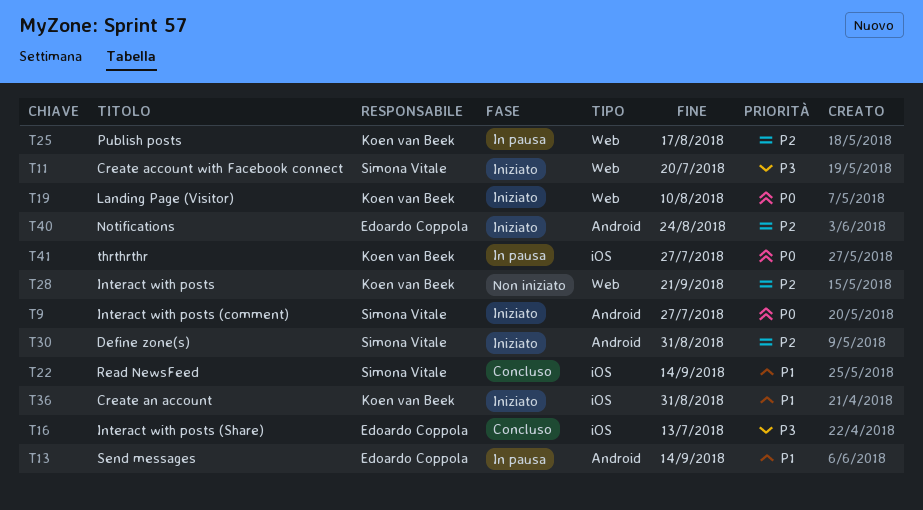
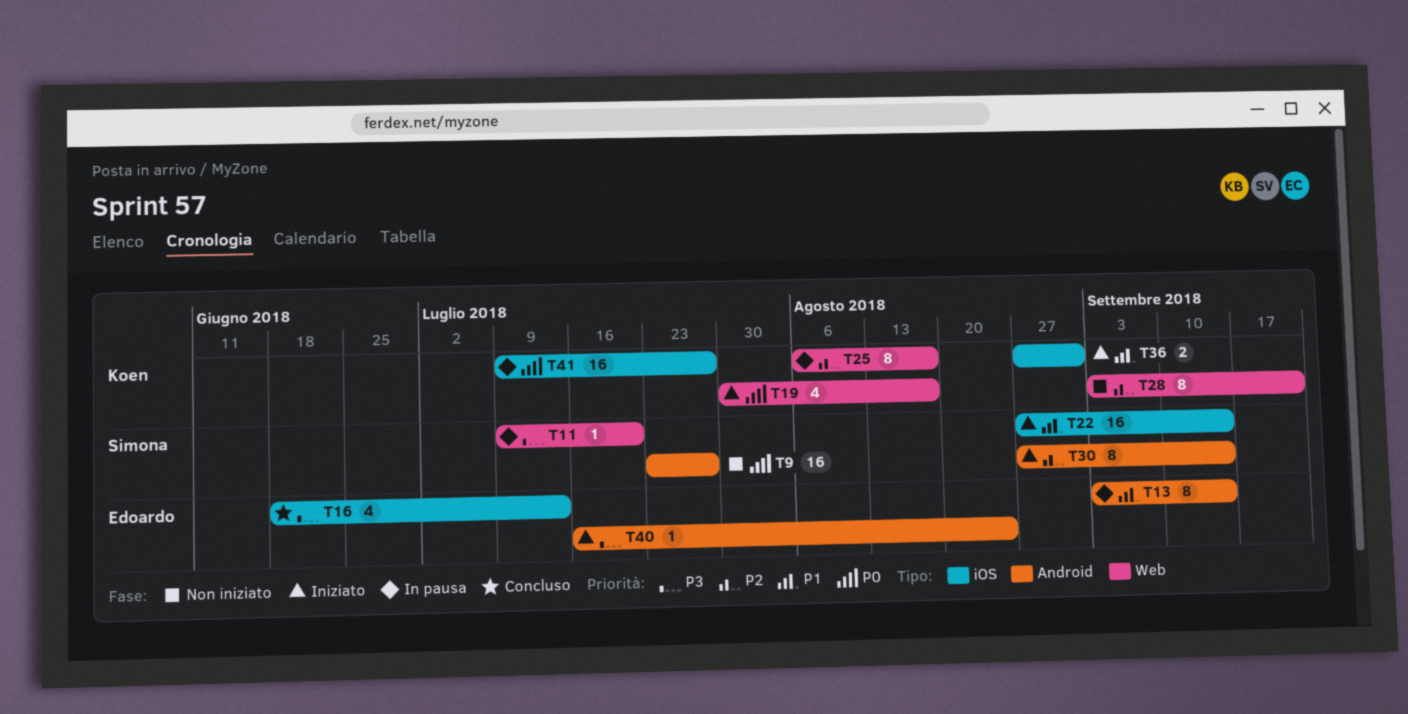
T9, status: Iniziato -> Non iniziato
T11, status: Iniziato -> In pausa
T19, due: Aug 10 -> Aug 17
T22, status: Concluso -> Iniziato
T30, due: Aug 31 -> Sep 14
T40, priority: P2 -> P3

